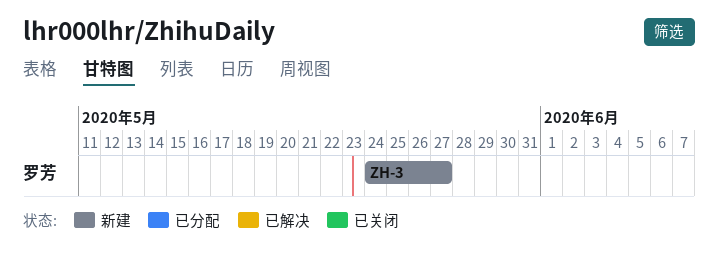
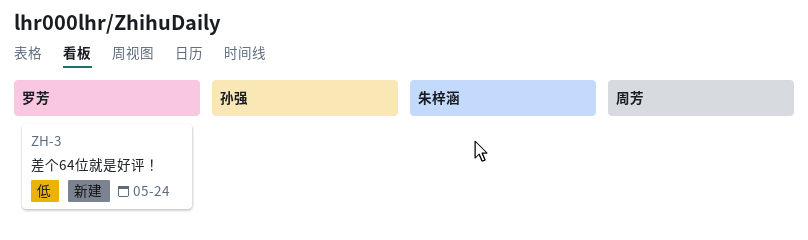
ZH-3, due: May 27 -> May 24

